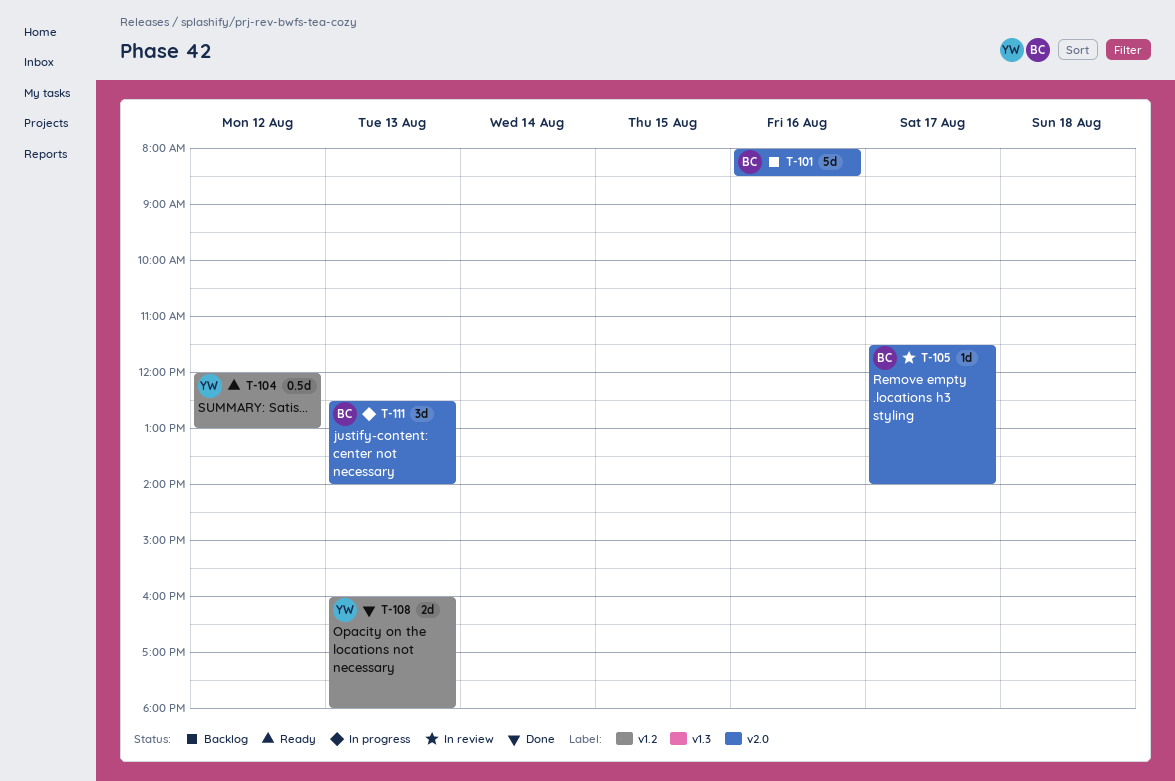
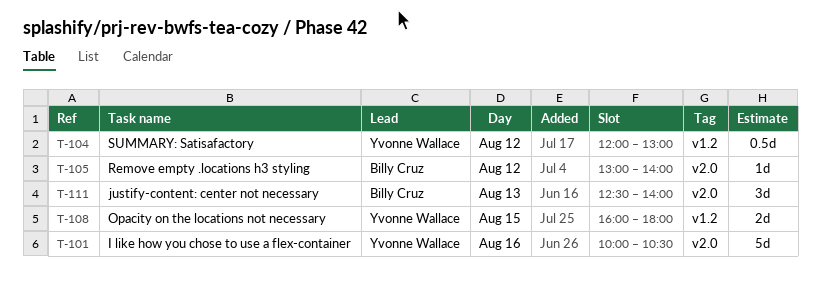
T-101, owner: Billy Cruz -> Yvonne Wallace
T-101, begins: 08:00 -> 10:00
T-101, ends: 08:30 -> 10:30
T-105, day: Aug 17 -> Aug 12
T-105, begins: 11:30 -> 13:00
T-108, day: Aug 13 -> Aug 15

